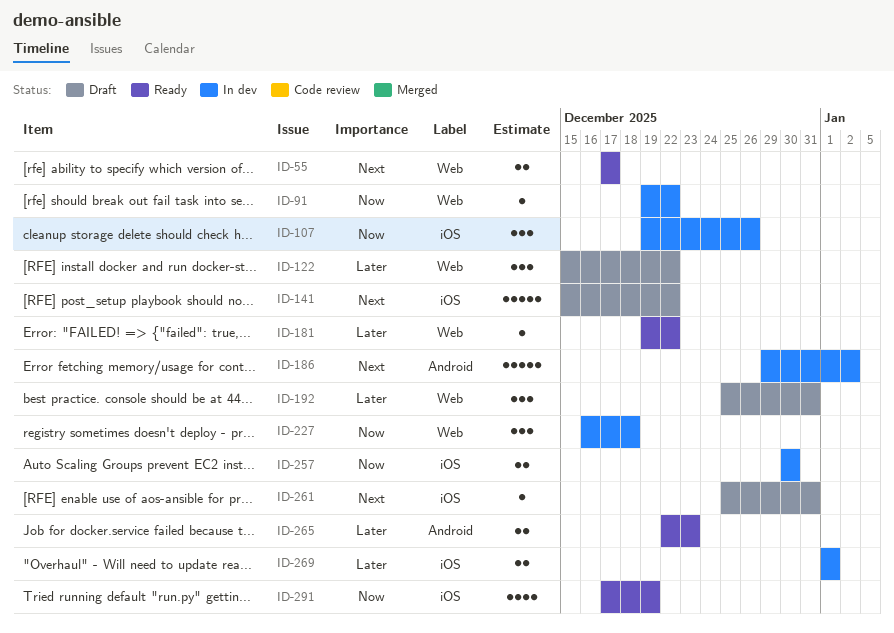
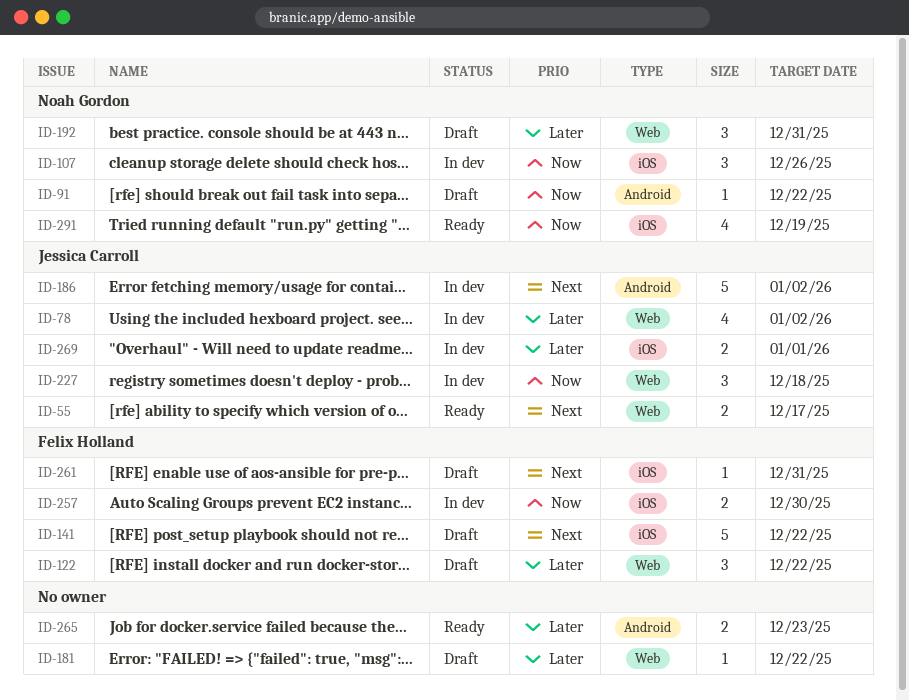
ID-78: none -> present
ID-91, status: In dev -> Draft
ID-91, label: Web -> Android
ID-181, status: Ready -> Draft

